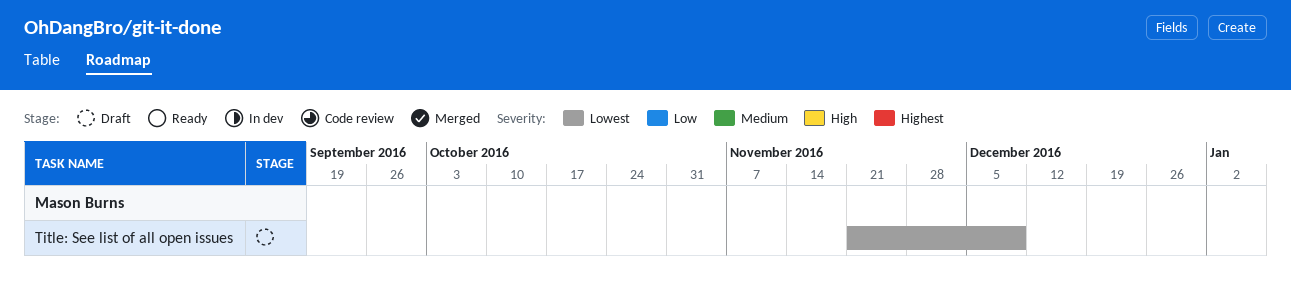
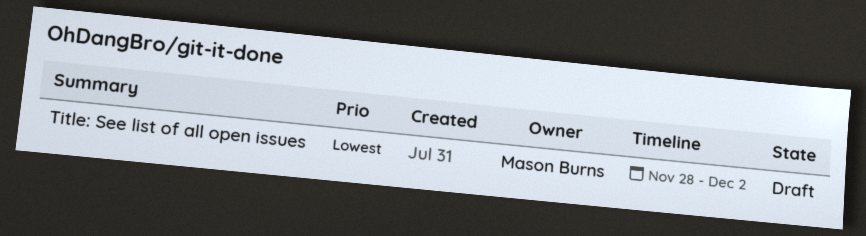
Title: See list of all open issues, start: Nov 21 -> Nov 28
Title: See list of all open issues, due: Dec 9 -> Dec 2

